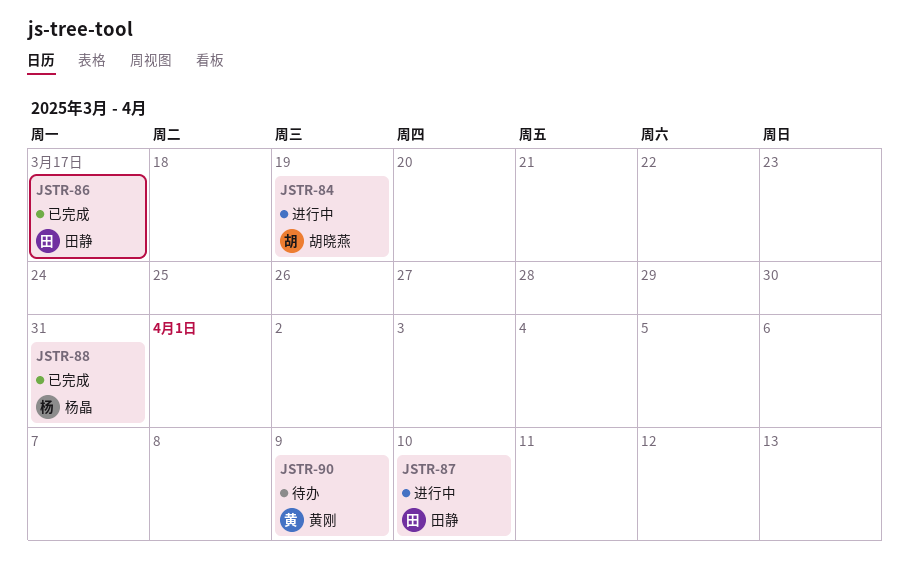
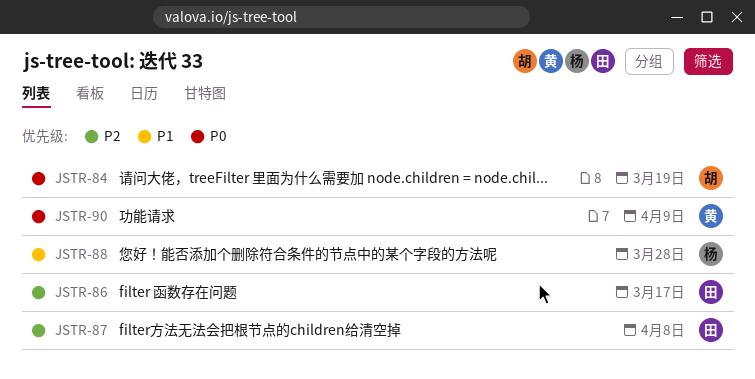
JSTR-87, due: Apr 10 -> Apr 8
JSTR-88, due: Mar 31 -> Mar 28

